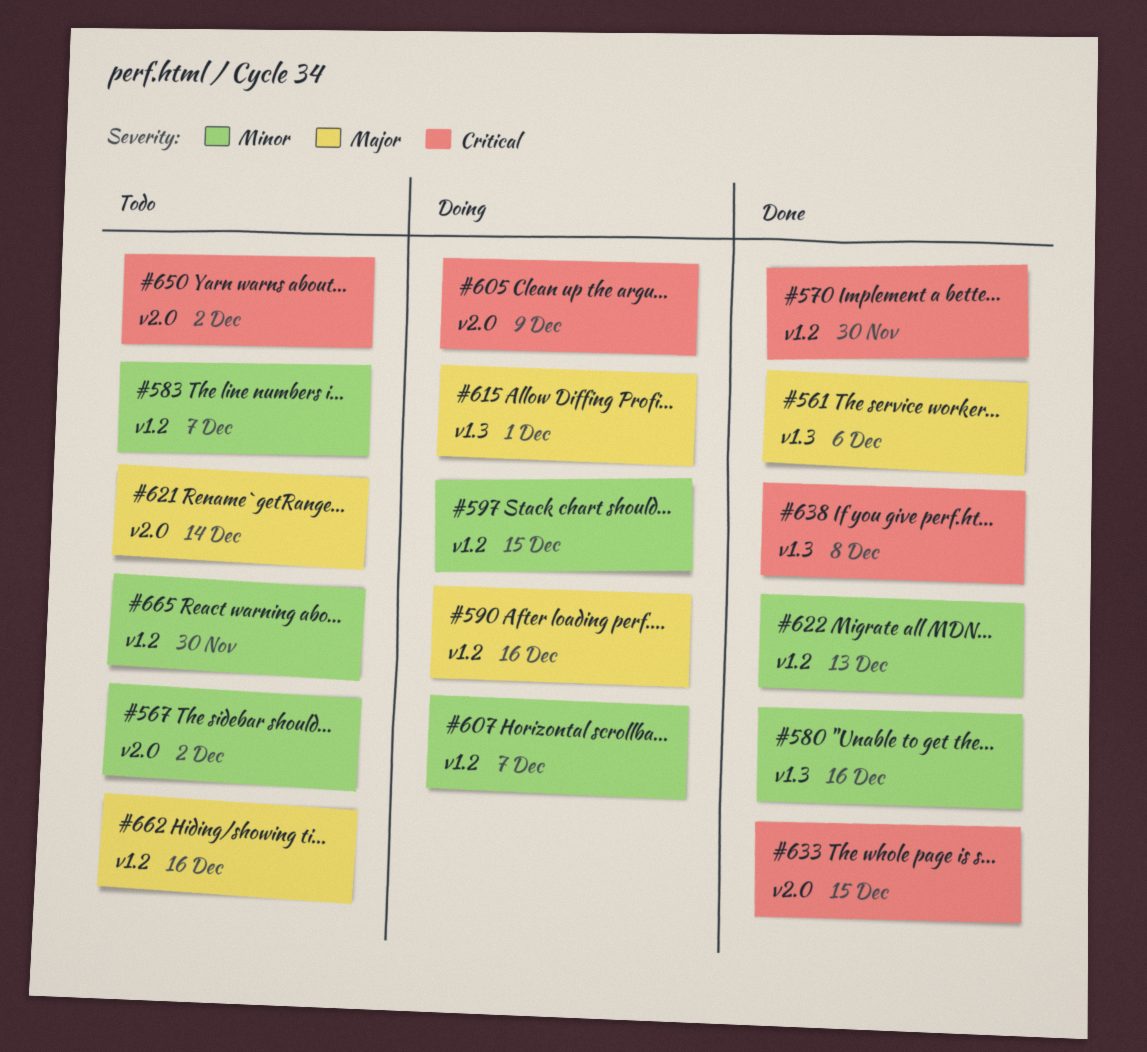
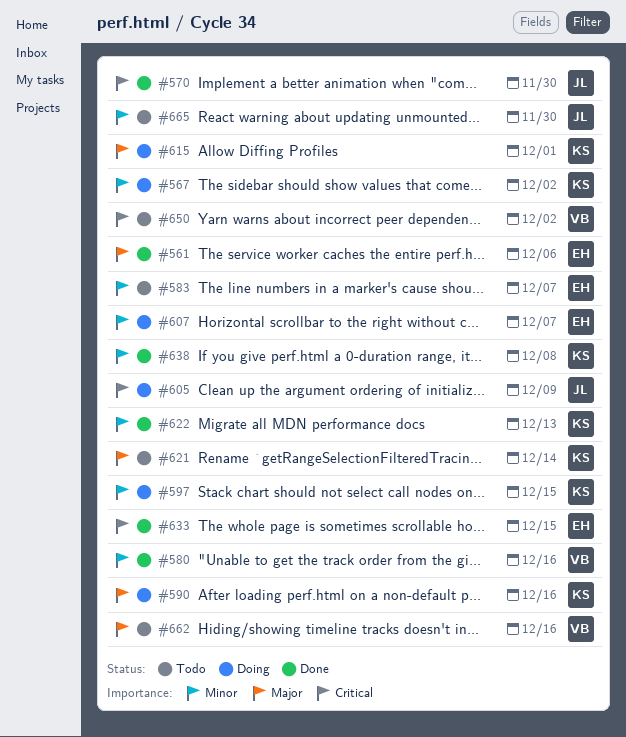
#567, status: Todo -> Doing
#638, priority: Critical -> Minor

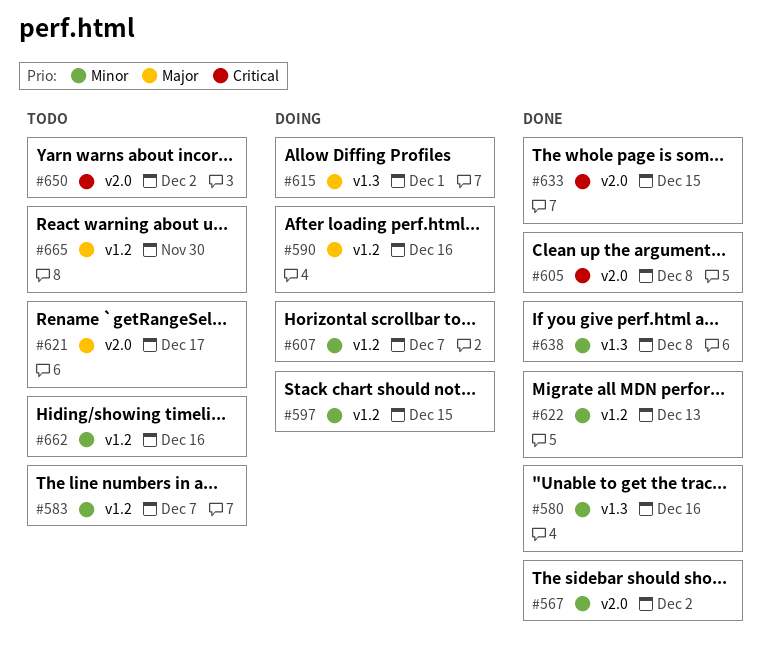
#561: present -> none
#567, status: Doing -> Done
#570: present -> none
#605, status: Doing -> Done
#605, due: Dec 9 -> Dec 8
#621, due: Dec 14 -> Dec 17
#662, priority: Major -> Minor
#665, priority: Minor -> Major

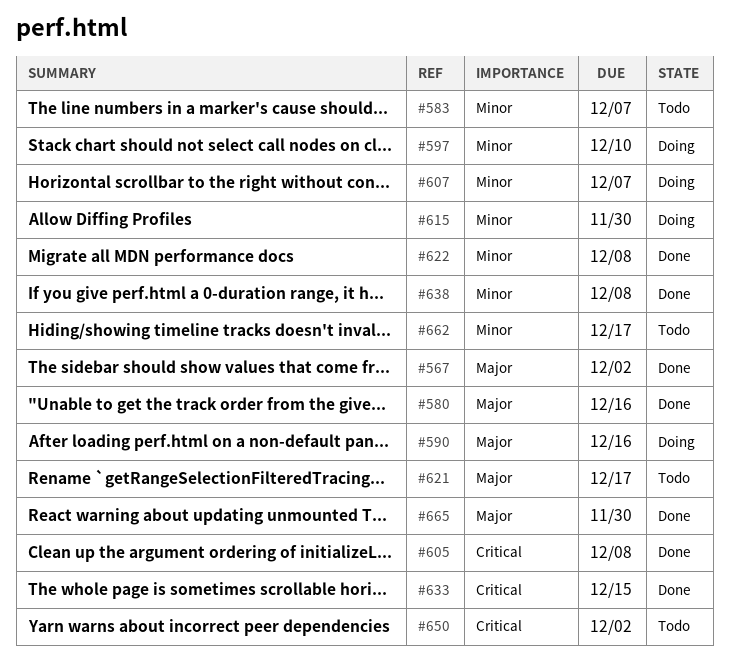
#567, priority: Minor -> Major
#580, priority: Minor -> Major
#597, due: Dec 15 -> Dec 10
#615, priority: Major -> Minor
#615, due: Dec 1 -> Nov 30
#622, due: Dec 13 -> Dec 8
#662, due: Dec 16 -> Dec 17
#665, status: Todo -> Done

